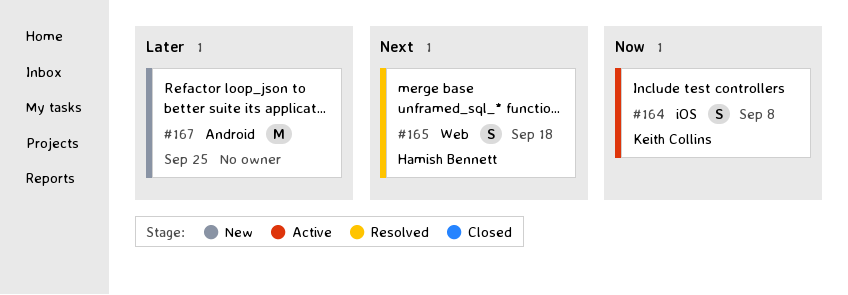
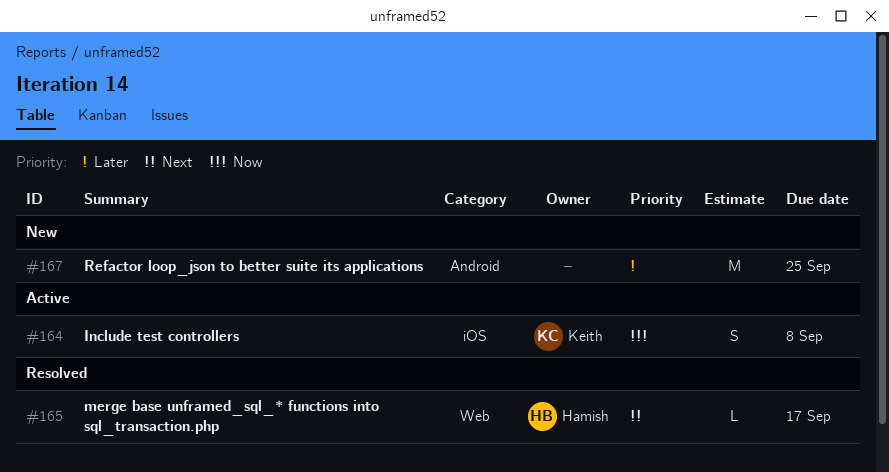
#165, estimate: S -> L
#165, due: Sep 18 -> Sep 17

